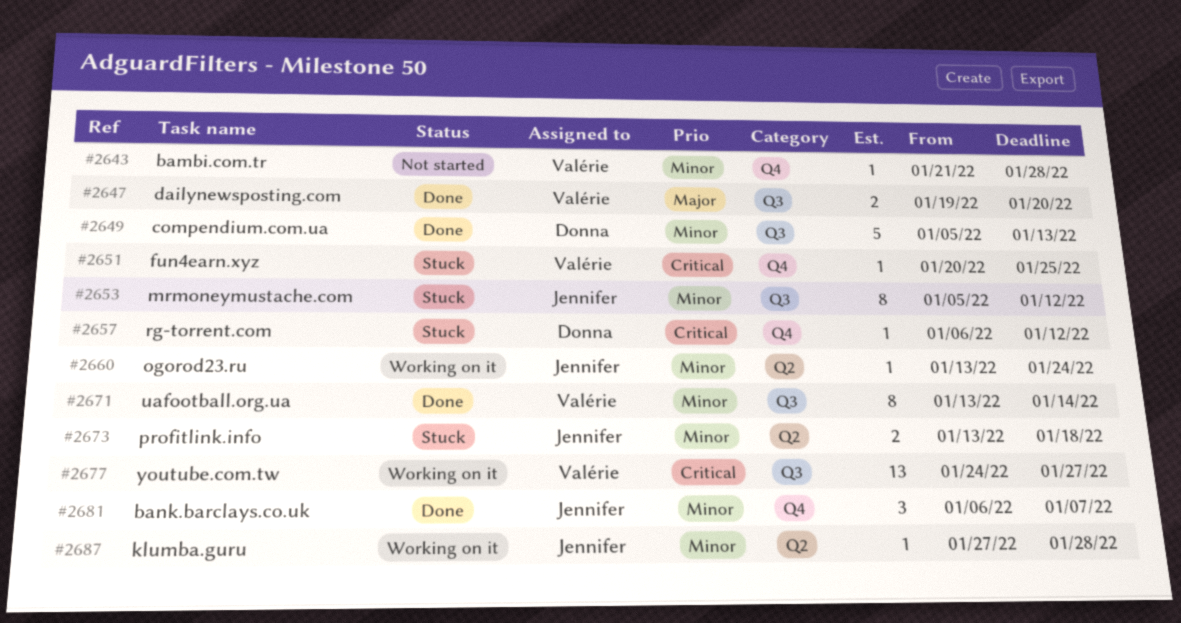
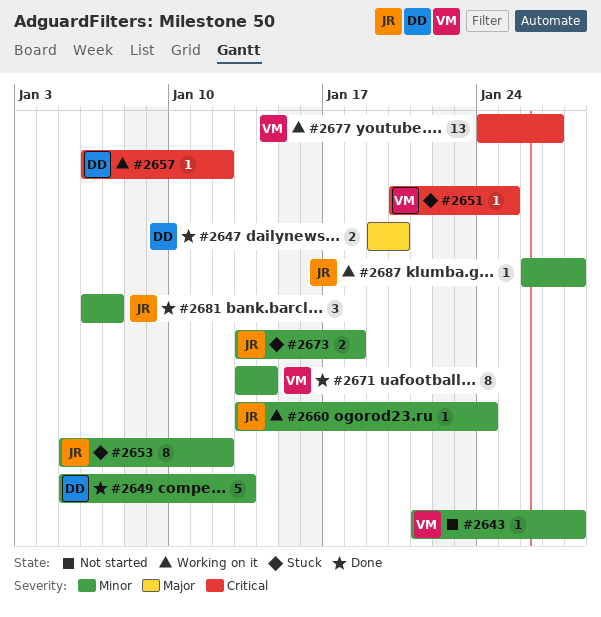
#2647, owner: Valérie -> Donna
#2657, status: Stuck -> Working on it
#2687, start: Jan 27 -> Jan 26

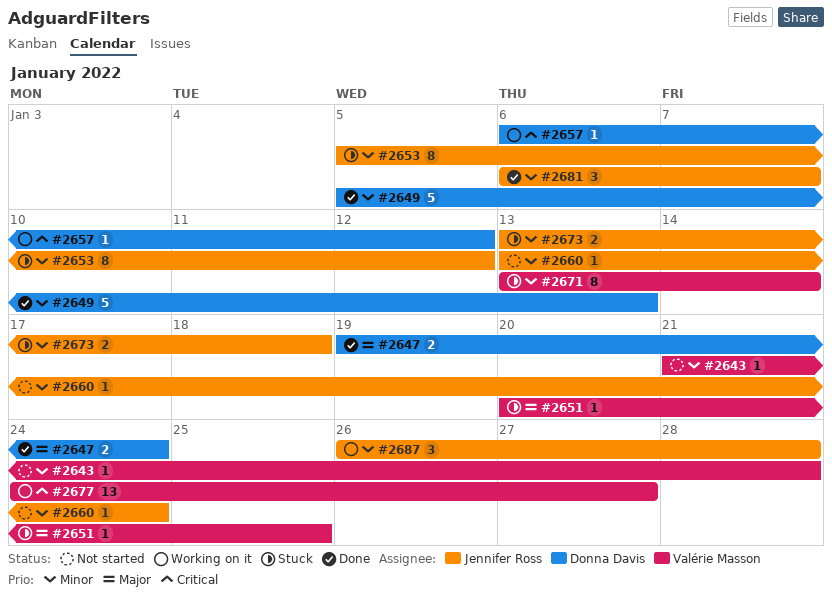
#2647, due: Jan 20 -> Jan 24
#2651, priority: Critical -> Major
#2660, status: Working on it -> Not started
#2671, status: Done -> Stuck
#2687, estimate: 1 -> 3

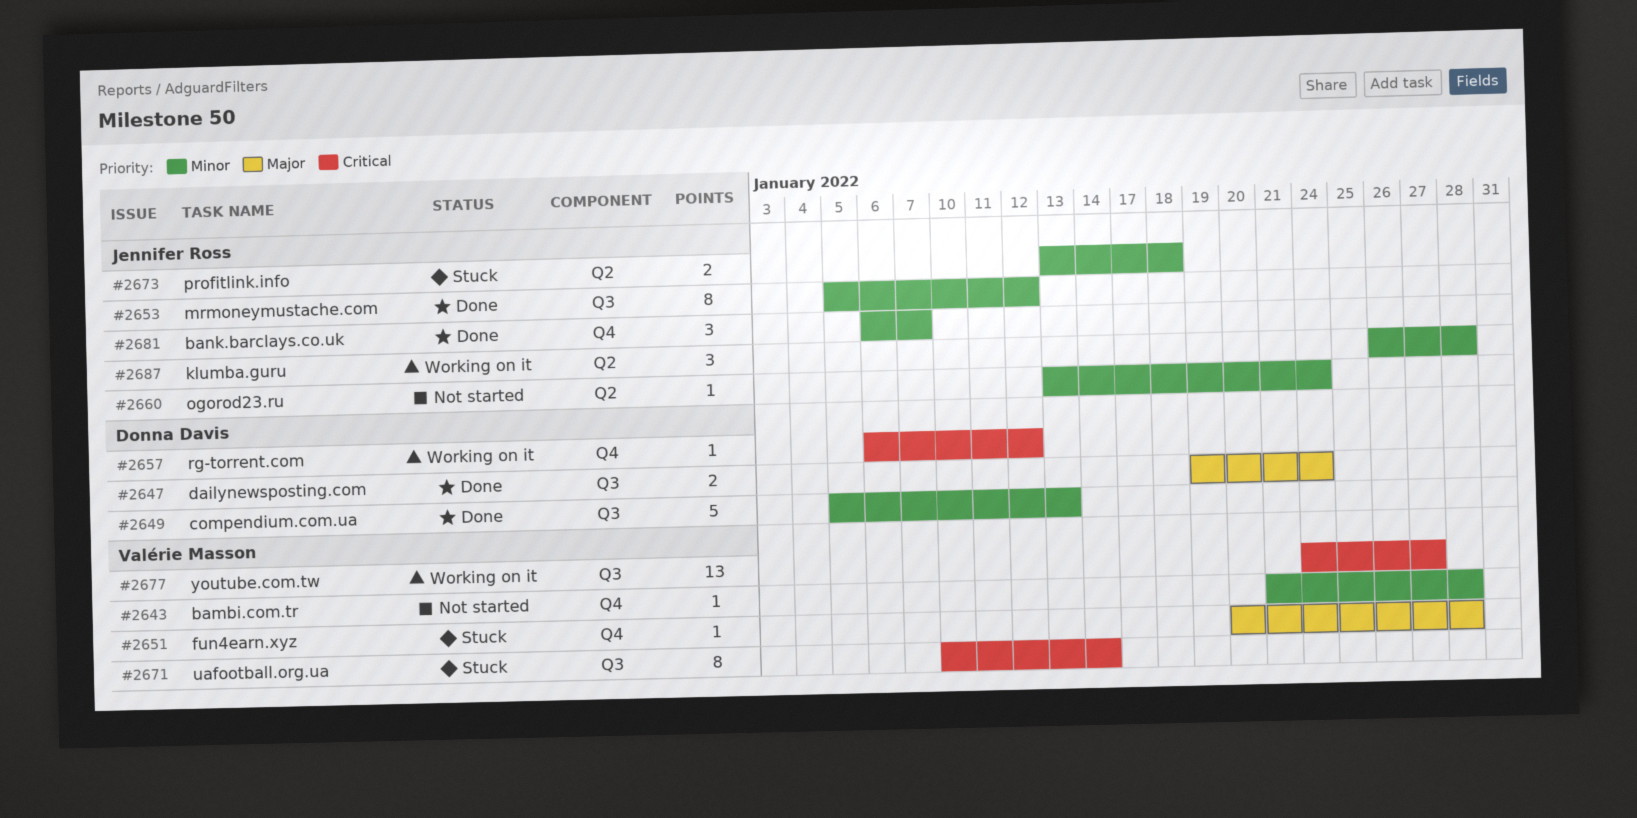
#2651, due: Jan 25 -> Jan 28
#2653, status: Stuck -> Done
#2671, priority: Minor -> Critical
#2671, start: Jan 13 -> Jan 10

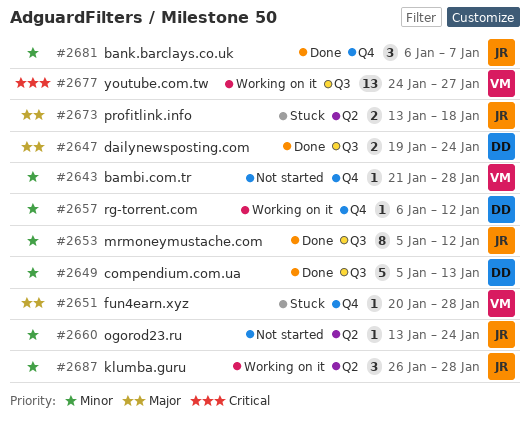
#2657, priority: Critical -> Minor
#2671: present -> none
#2673, priority: Minor -> Major

